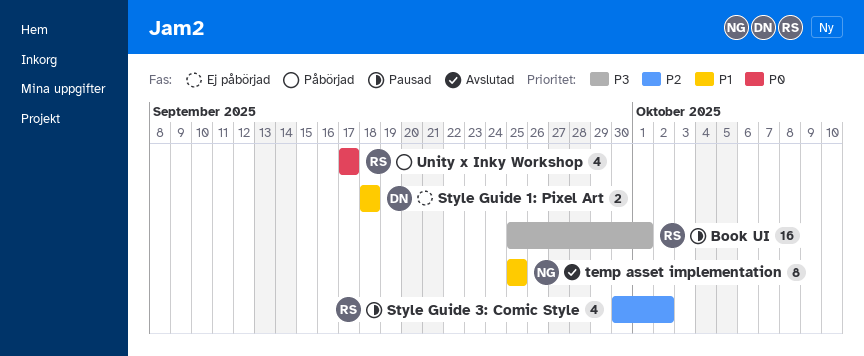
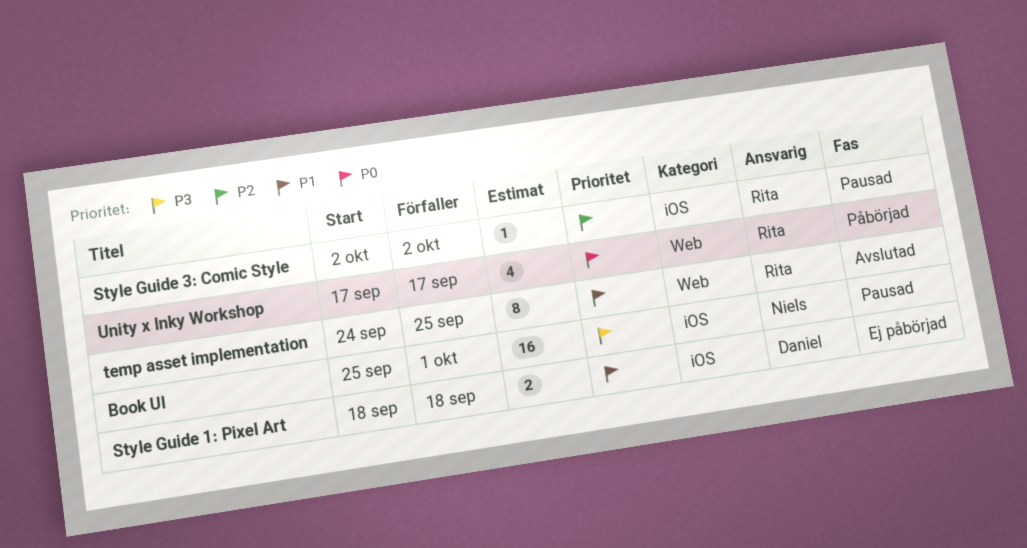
Book UI, owner: Rita -> Niels
Style Guide 3: Comic Style, estimate: 4 -> 1
Style Guide 3: Comic Style, start: Sep 30 -> Oct 2
temp asset implementation, owner: Niels -> Rita
temp asset implementation, start: Sep 25 -> Sep 24

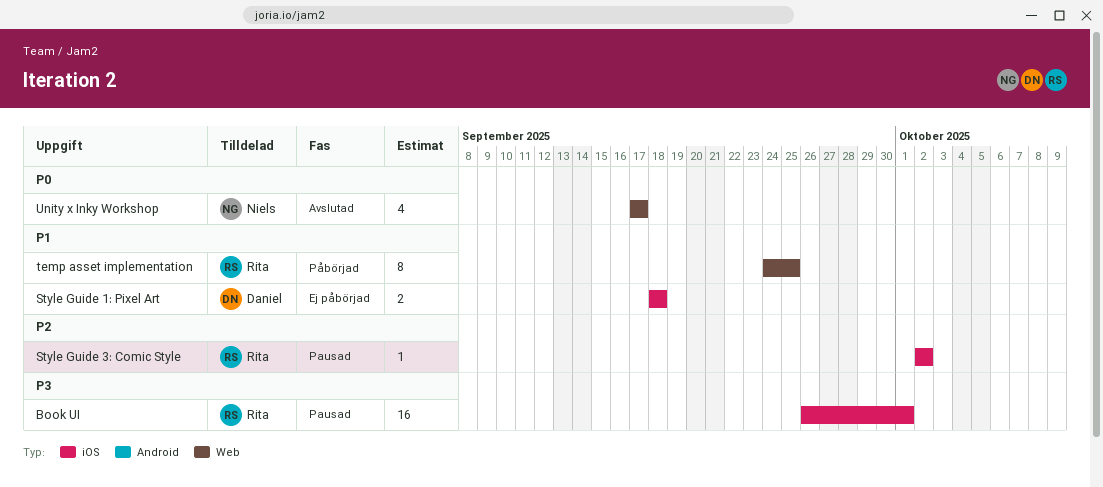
Book UI, owner: Niels -> Rita
Book UI, start: Sep 25 -> Sep 26
temp asset implementation, status: Avslutad -> Påbörjad
Unity x Inky Workshop, status: Påbörjad -> Avslutad
Unity x Inky Workshop, owner: Rita -> Niels

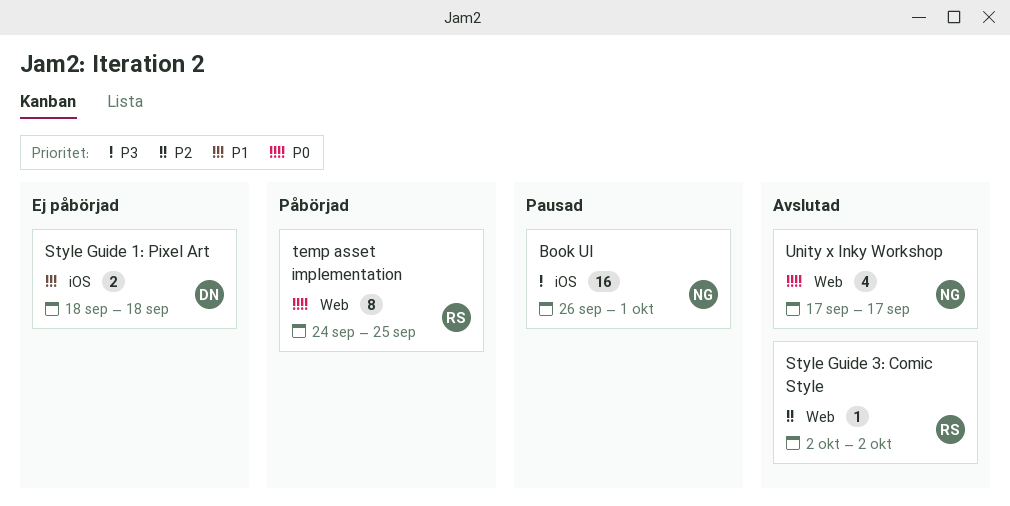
Book UI, owner: Rita -> Niels
Style Guide 3: Comic Style, status: Pausad -> Avslutad
Style Guide 3: Comic Style, label: iOS -> Web
temp asset implementation, priority: P1 -> P0

